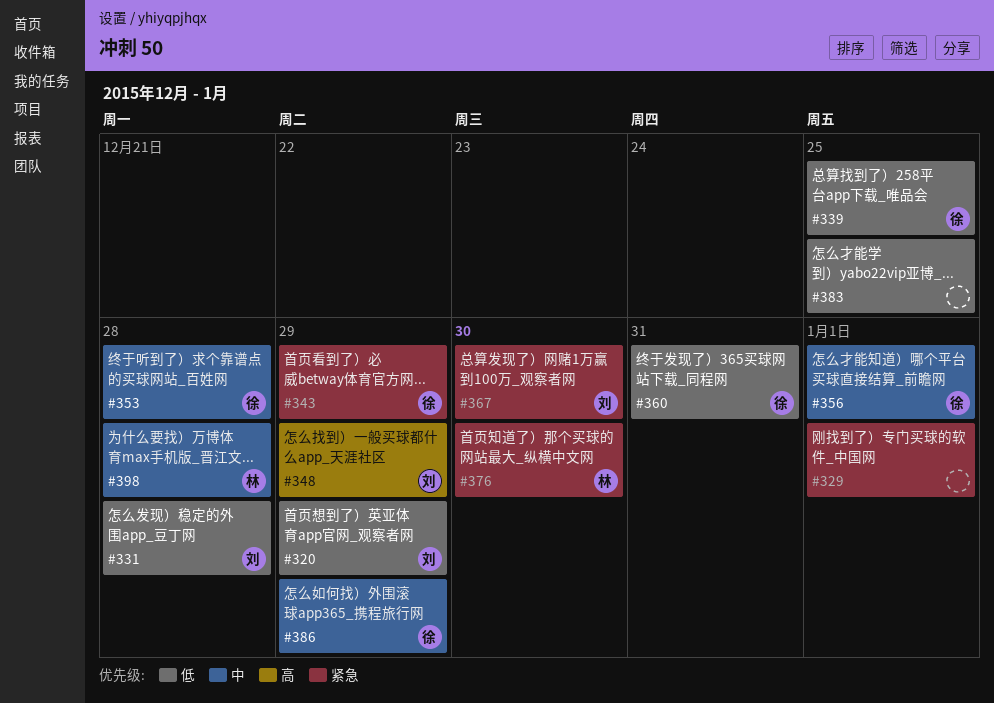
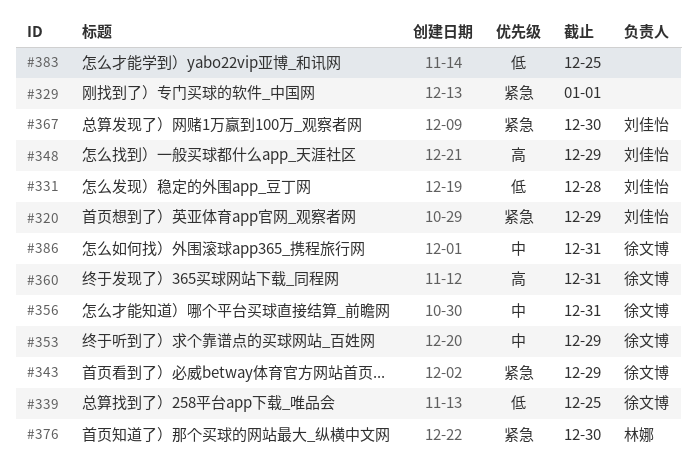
#320, priority: 低 -> 紧急
#353, due: Dec 28 -> Dec 29
#356, due: Jan 1 -> Dec 31
#360, priority: 低 -> 高
#386, due: Dec 29 -> Dec 31
#398: present -> none

